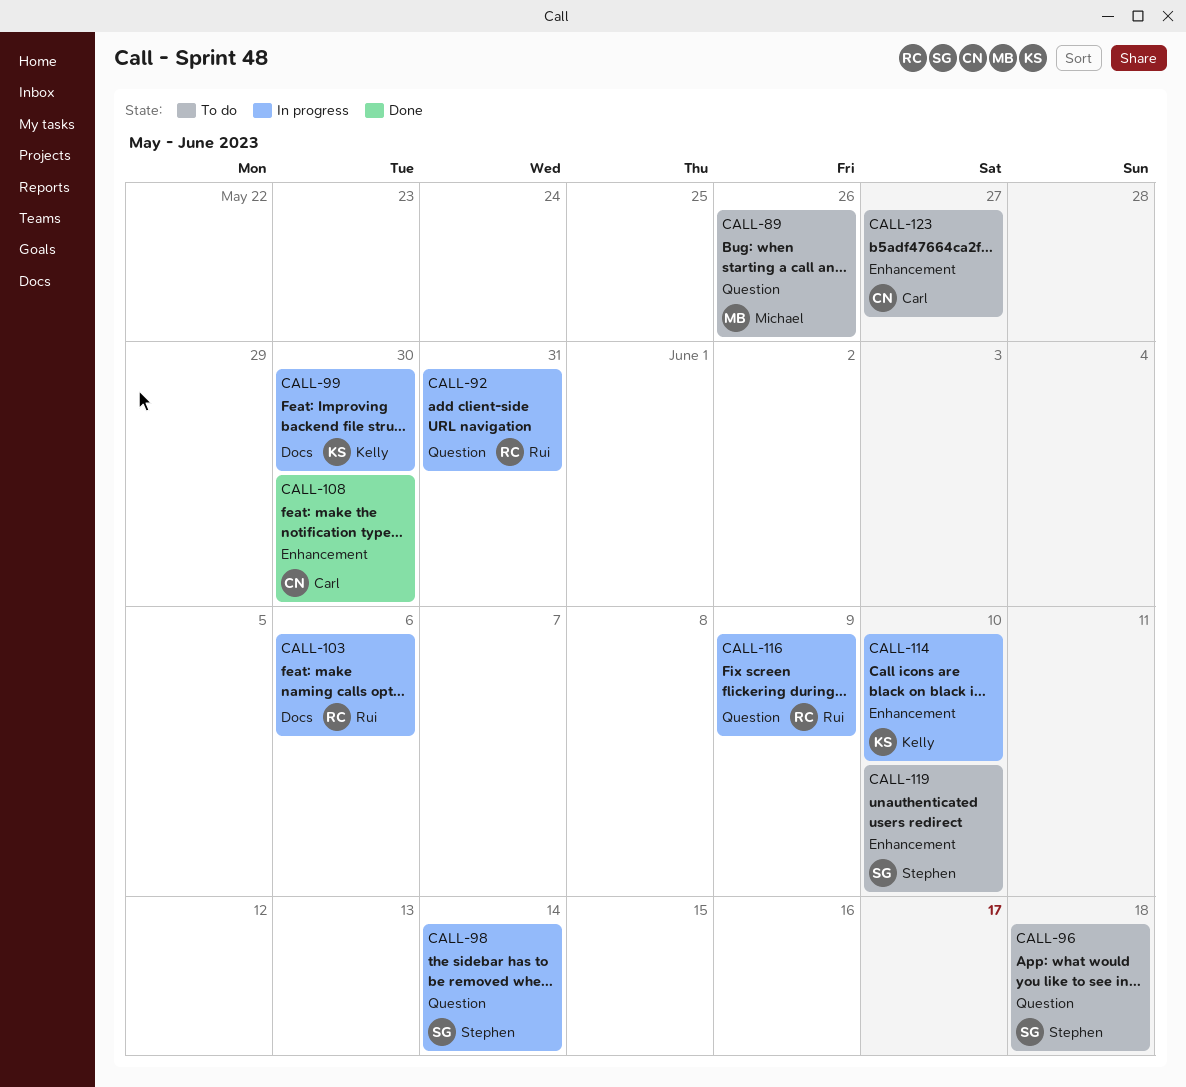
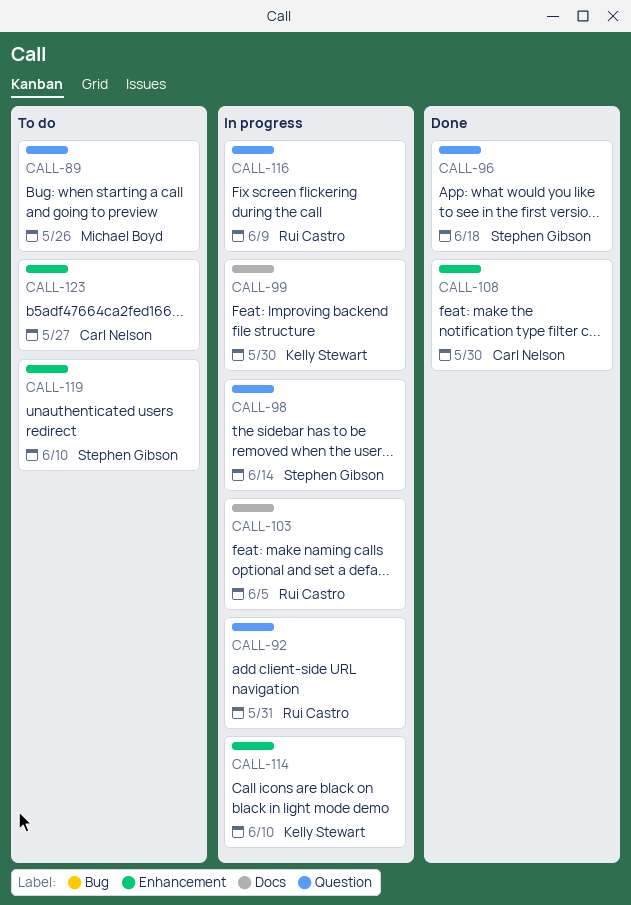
CALL-96, status: To do -> Done
CALL-103, due: Jun 6 -> Jun 5

